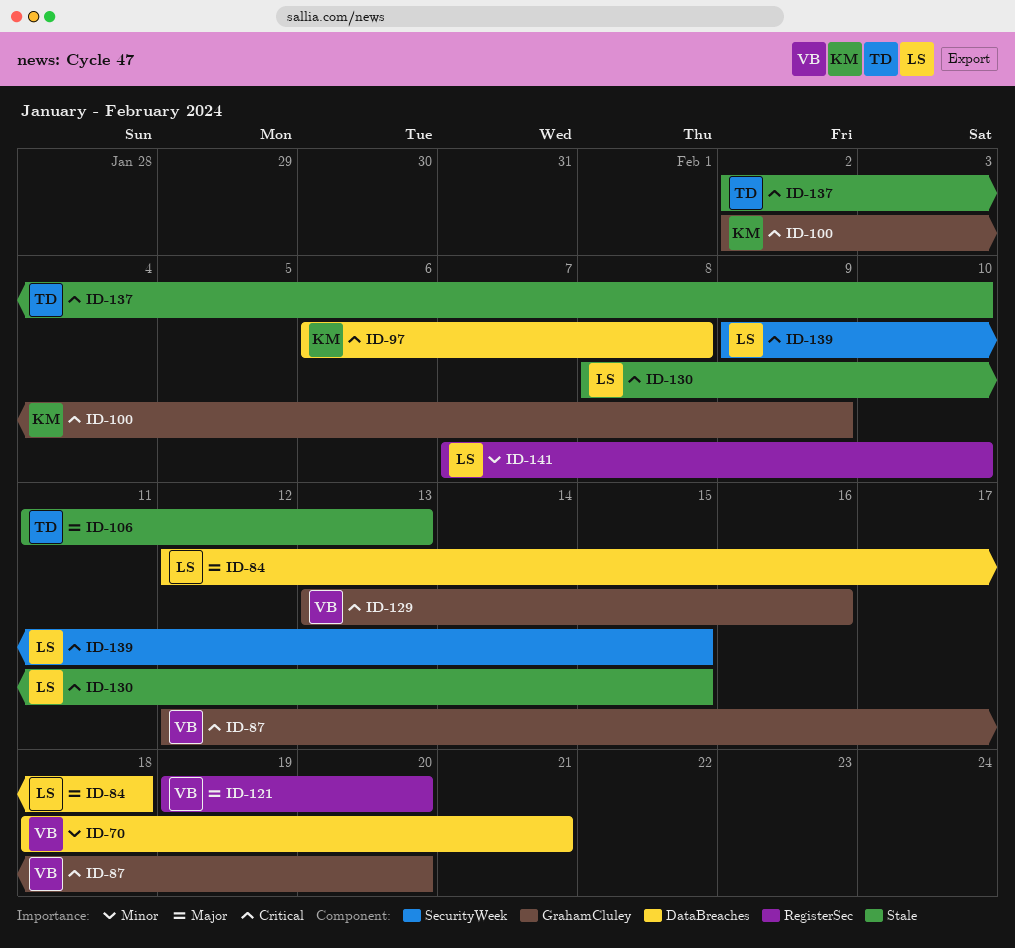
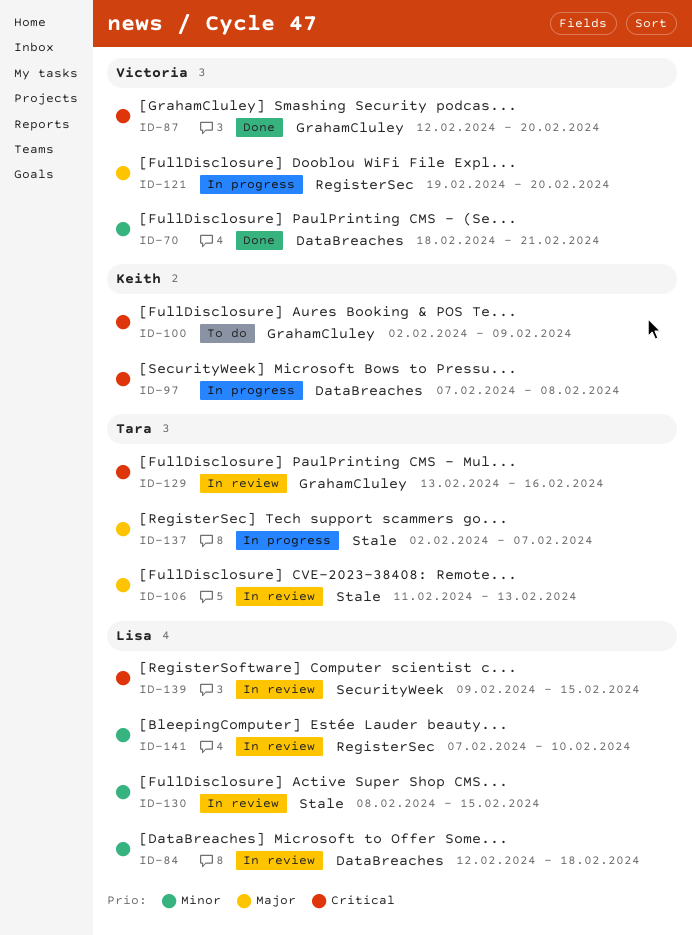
ID-84, priority: Major -> Minor
ID-97, start: Feb 6 -> Feb 7
ID-129, owner: Victoria -> Tara
ID-130, priority: Critical -> Minor
ID-137, priority: Critical -> Major
ID-137, due: Feb 10 -> Feb 7

